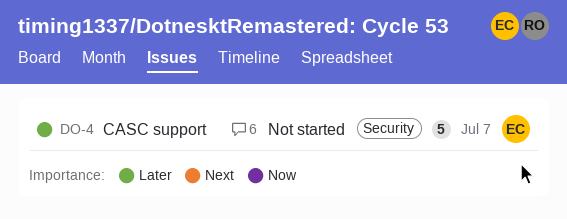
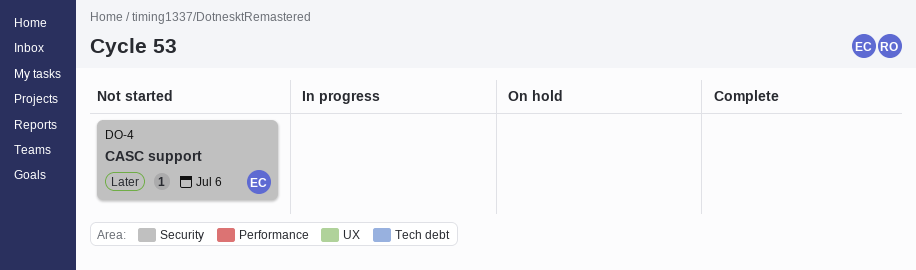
DO-4, estimate: 5 -> 1
DO-4, due: Jul 7 -> Jul 6

